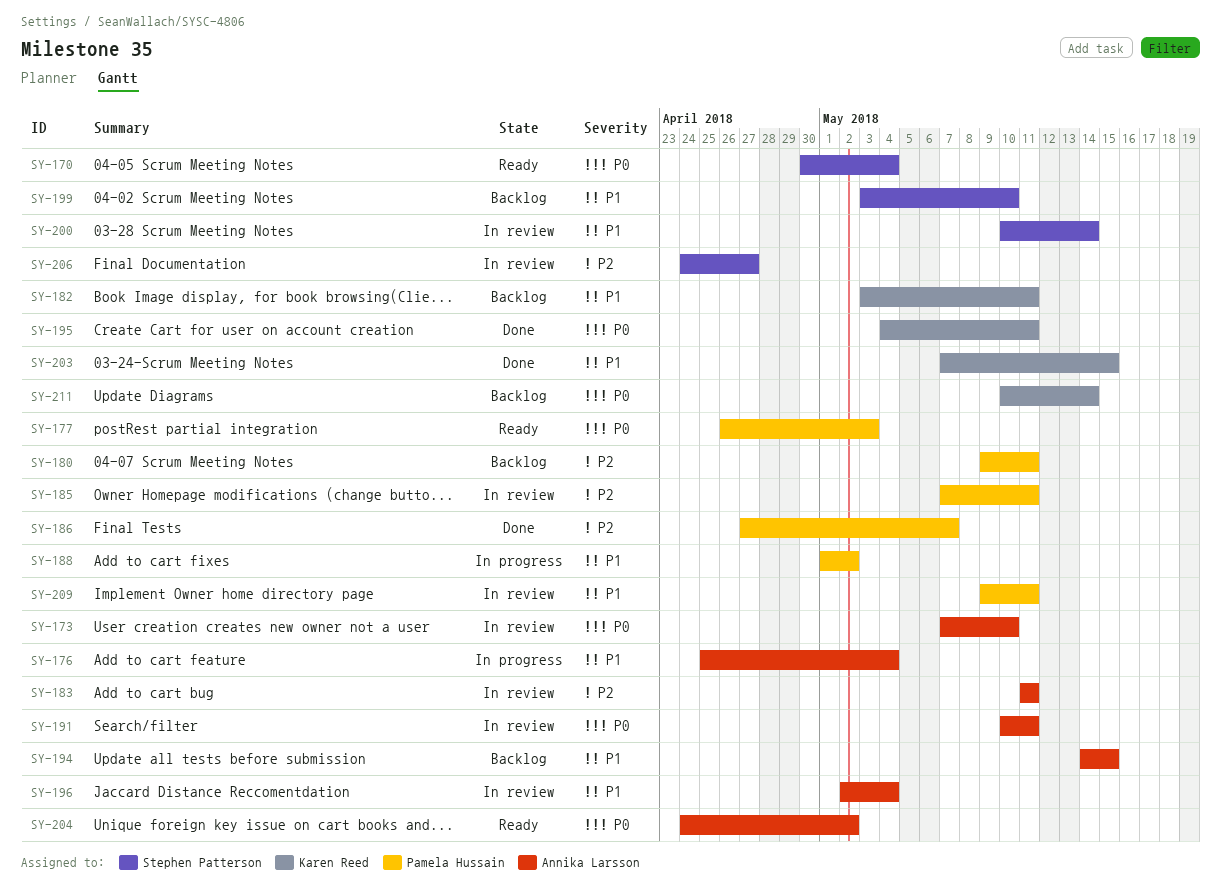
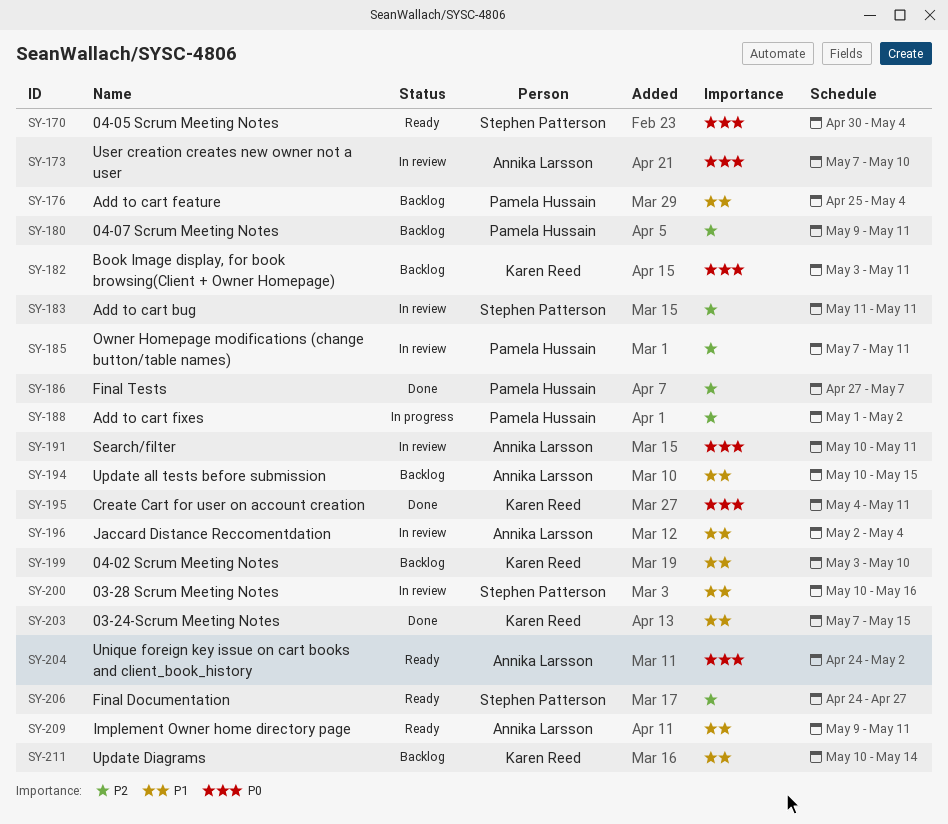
SY-176, status: In progress -> Backlog
SY-176, owner: Annika Larsson -> Pamela Hussain
SY-177: present -> none
SY-182, priority: P1 -> P0
SY-183, owner: Annika Larsson -> Stephen Patterson
SY-188, priority: P1 -> P2
SY-194, start: May 14 -> May 10
SY-199, owner: Stephen Patterson -> Karen Reed
SY-200, due: May 14 -> May 16
SY-206, status: In review -> Ready
SY-209, status: In review -> Ready
SY-209, owner: Pamela Hussain -> Annika Larsson
SY-211, priority: P0 -> P1

